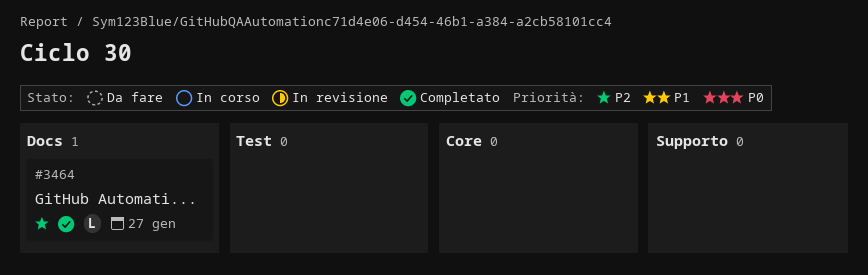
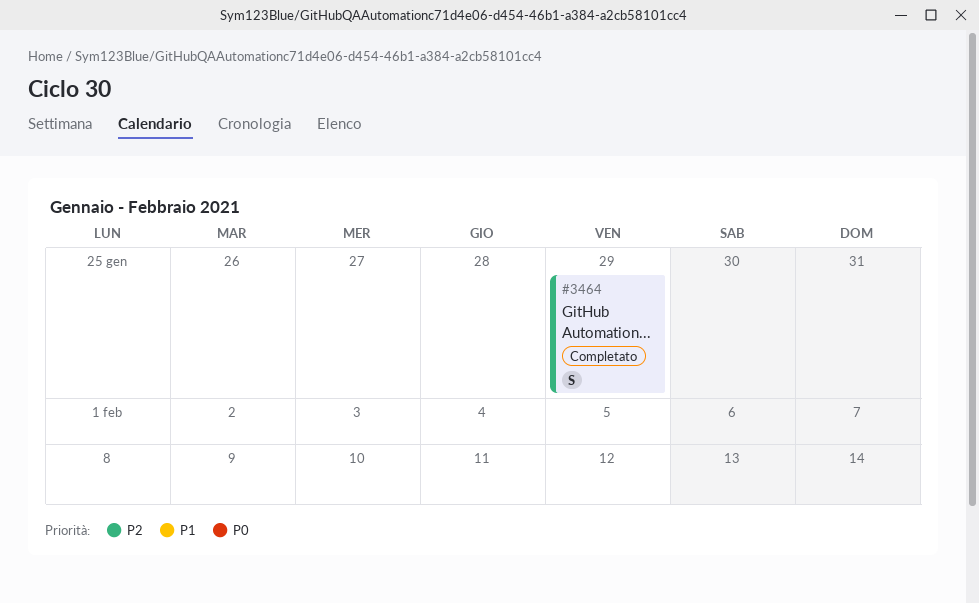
#3464, estimate: L -> S
#3464, due: Jan 27 -> Jan 29

